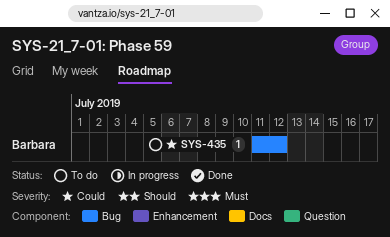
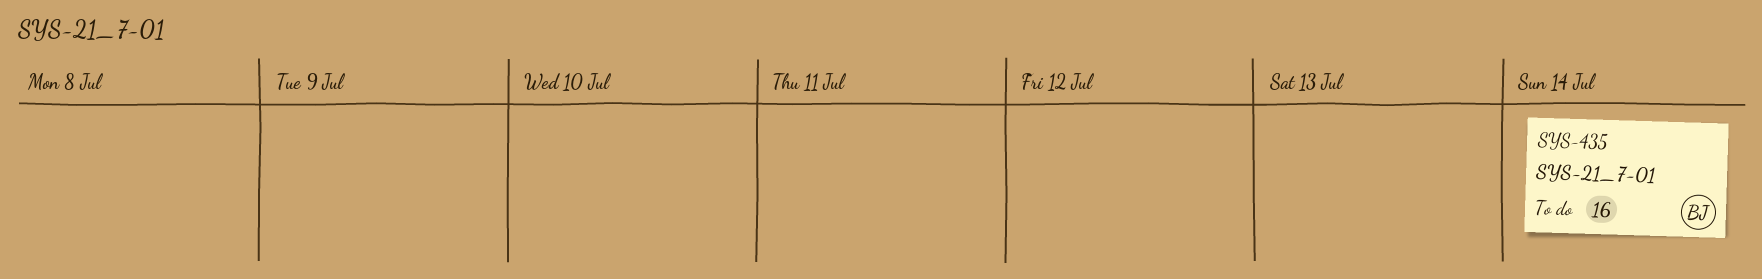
SYS-435, estimate: 1 -> 16
SYS-435, due: Jul 12 -> Jul 14

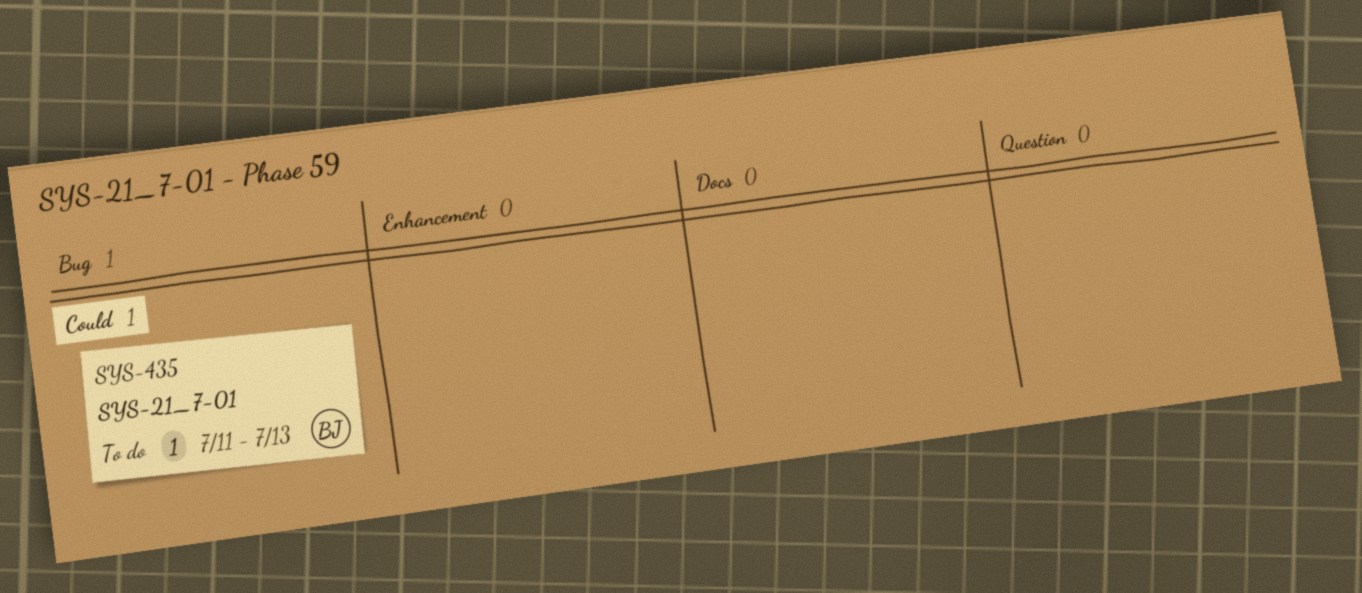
SYS-435, estimate: 16 -> 1
SYS-435, due: Jul 14 -> Jul 13

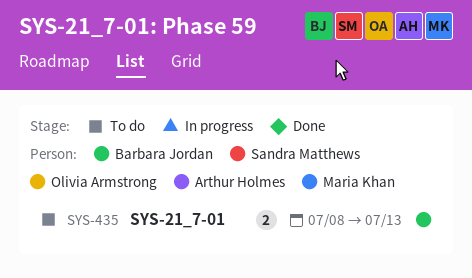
SYS-435, estimate: 1 -> 2
SYS-435, start: Jul 11 -> Jul 8

